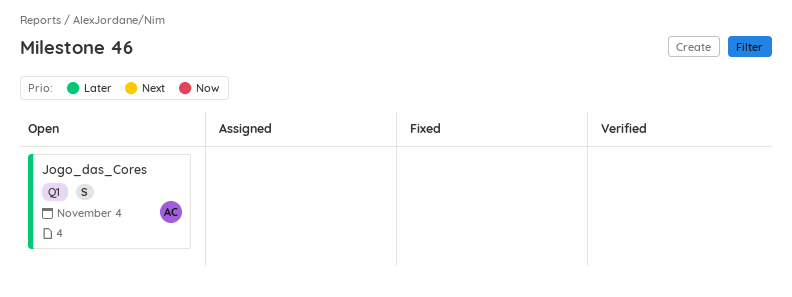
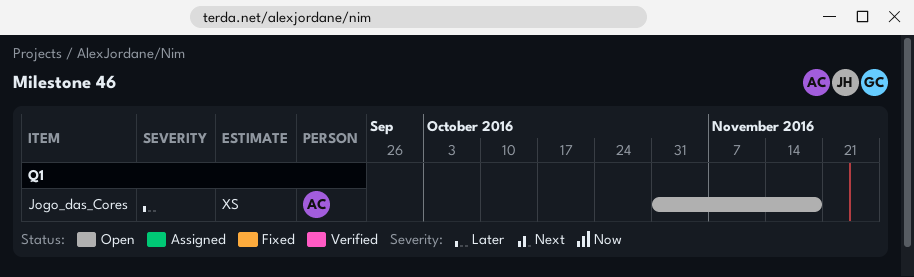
Jogo_das_Cores, estimate: S -> XS
Jogo_das_Cores, due: Nov 4 -> Nov 18

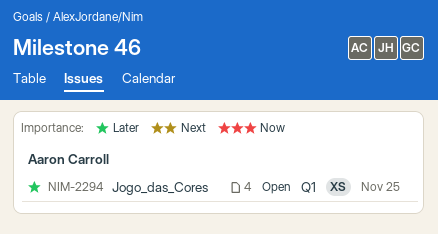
Jogo_das_Cores, due: Nov 18 -> Nov 25

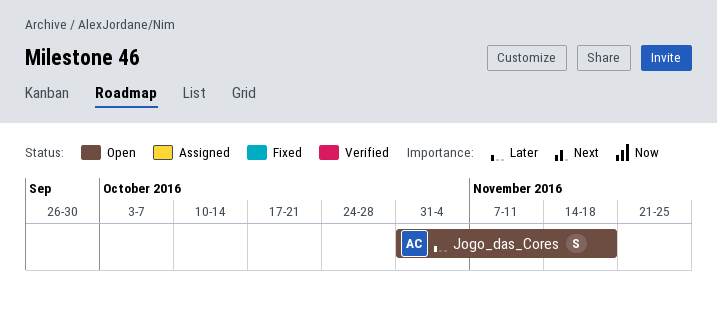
Jogo_das_Cores, estimate: XS -> S
Jogo_das_Cores, due: Nov 25 -> Nov 18

